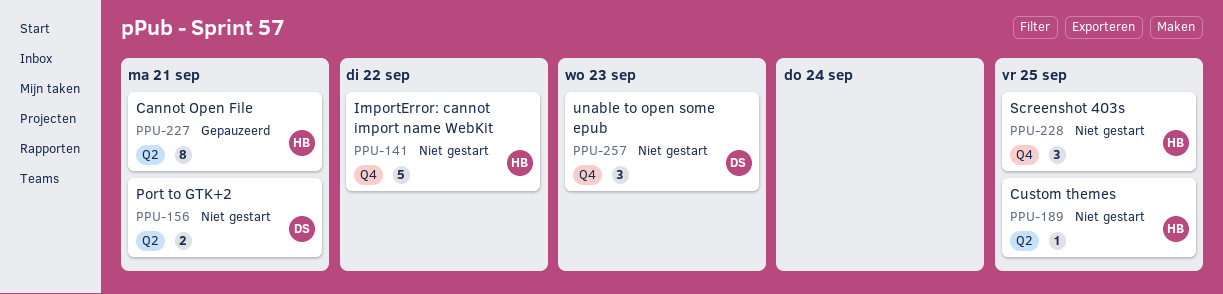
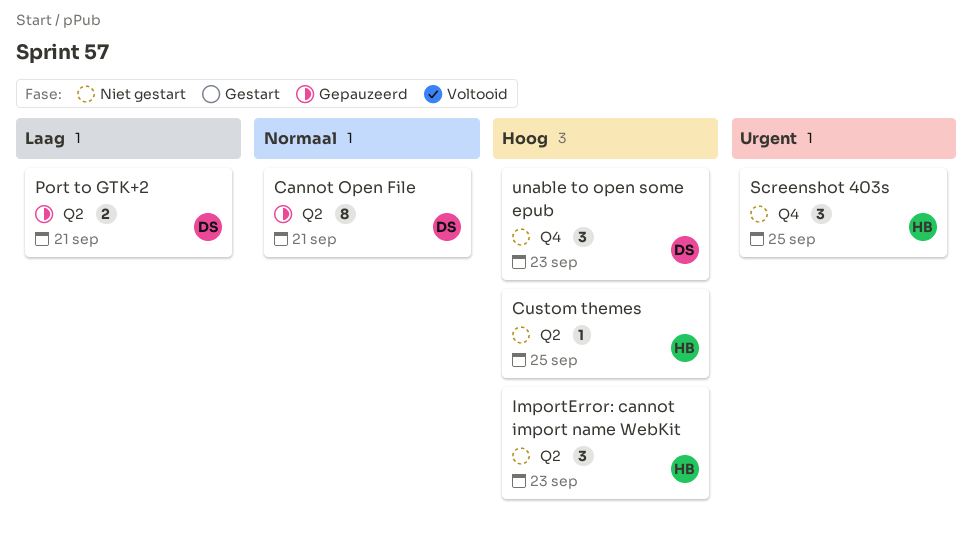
Cannot Open File, owner: HB -> DS
ImportError: cannot import name WebKit, label: Q4 -> Q2
ImportError: cannot import name WebKit, estimate: 5 -> 3
ImportError: cannot import name WebKit, due: Sep 22 -> Sep 23
Port to GTK+2, status: Niet gestart -> Gepauzeerd

